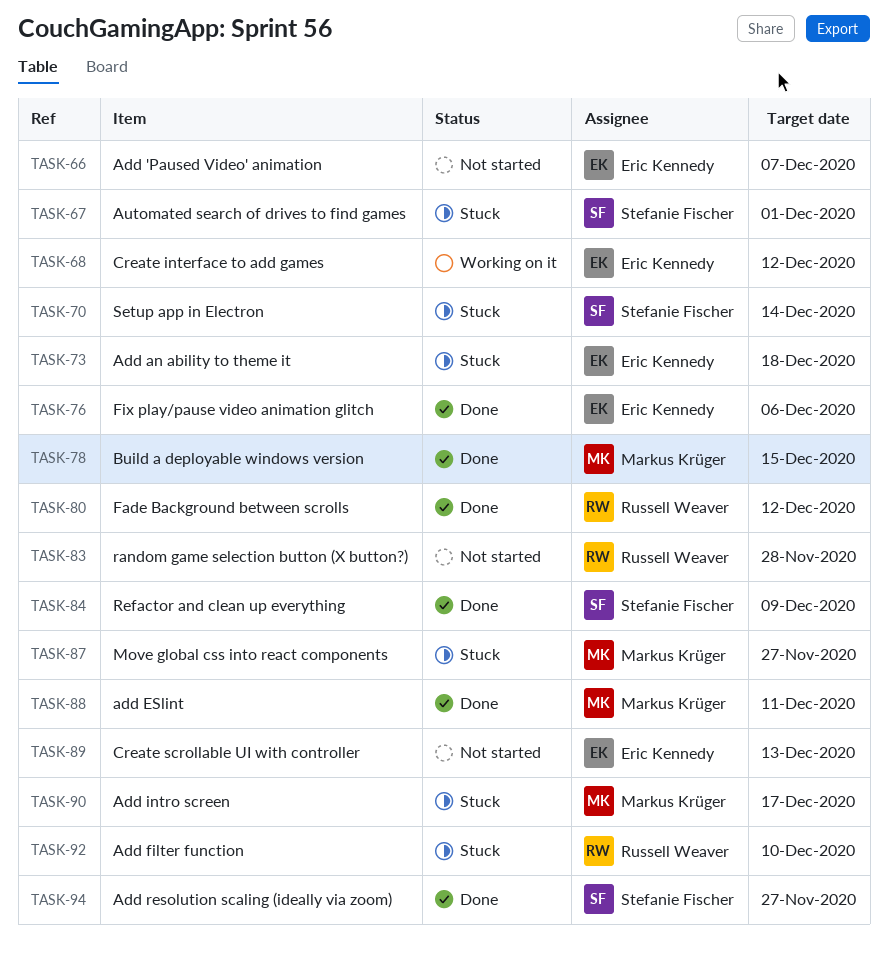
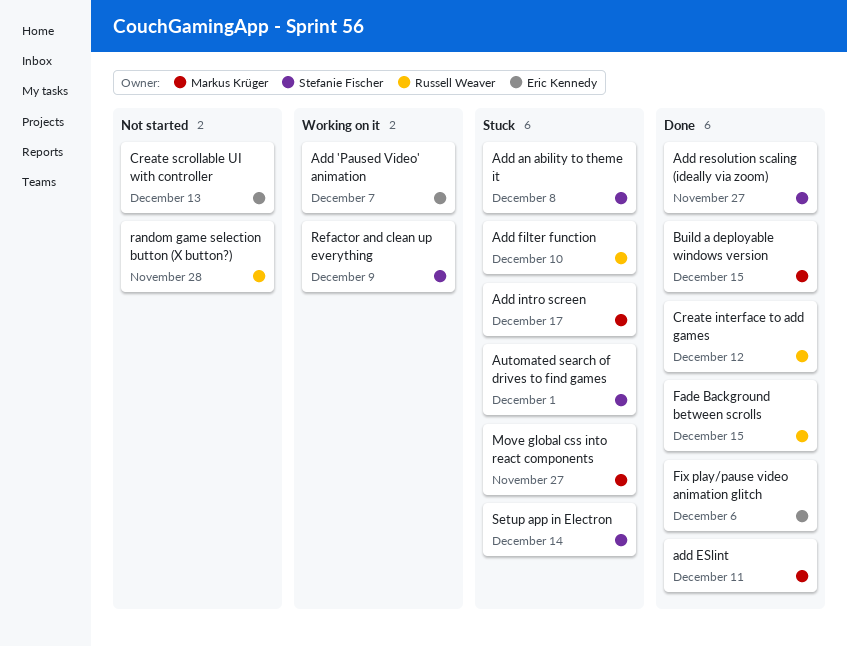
Add 'Paused Video' animation, status: Not started -> Working on it
Add an ability to theme it, owner: Eric Kennedy -> Stefanie Fischer
Add an ability to theme it, due: Dec 18 -> Dec 8
Create interface to add games, status: Working on it -> Done
Create interface to add games, owner: Eric Kennedy -> Russell Weaver
Fade Background between scrolls, due: Dec 12 -> Dec 15
Refactor and clean up everything, status: Done -> Working on it

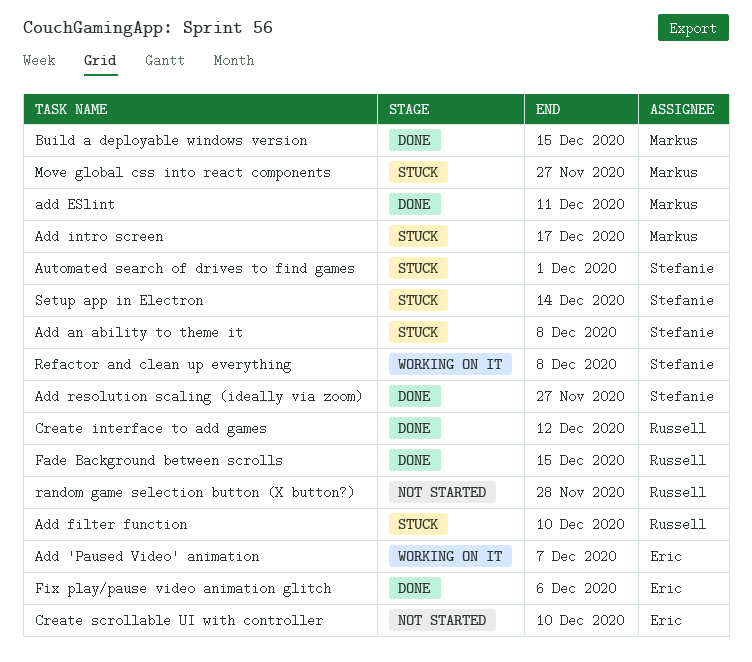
Create scrollable UI with controller, due: Dec 13 -> Dec 10
Refactor and clean up everything, due: Dec 9 -> Dec 8

